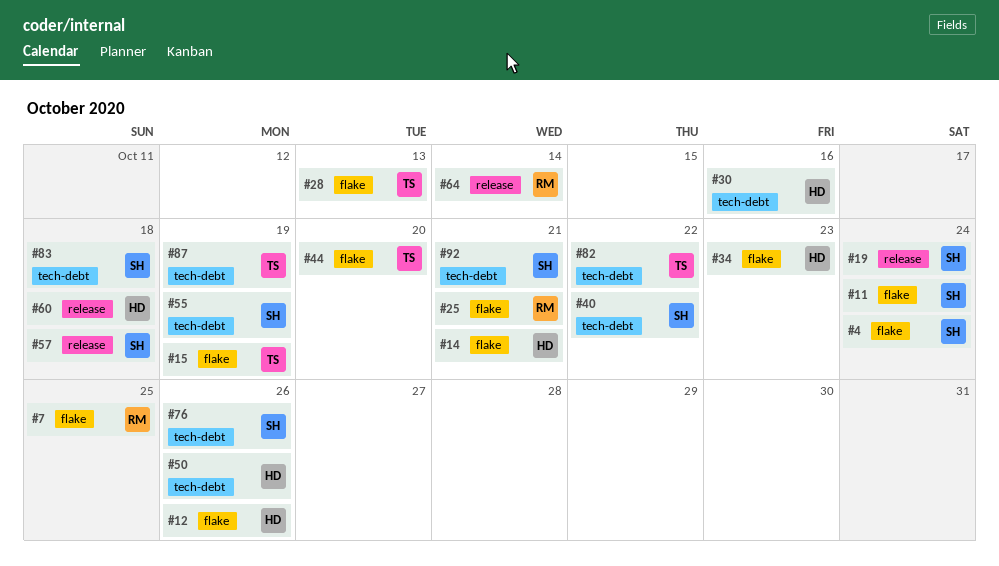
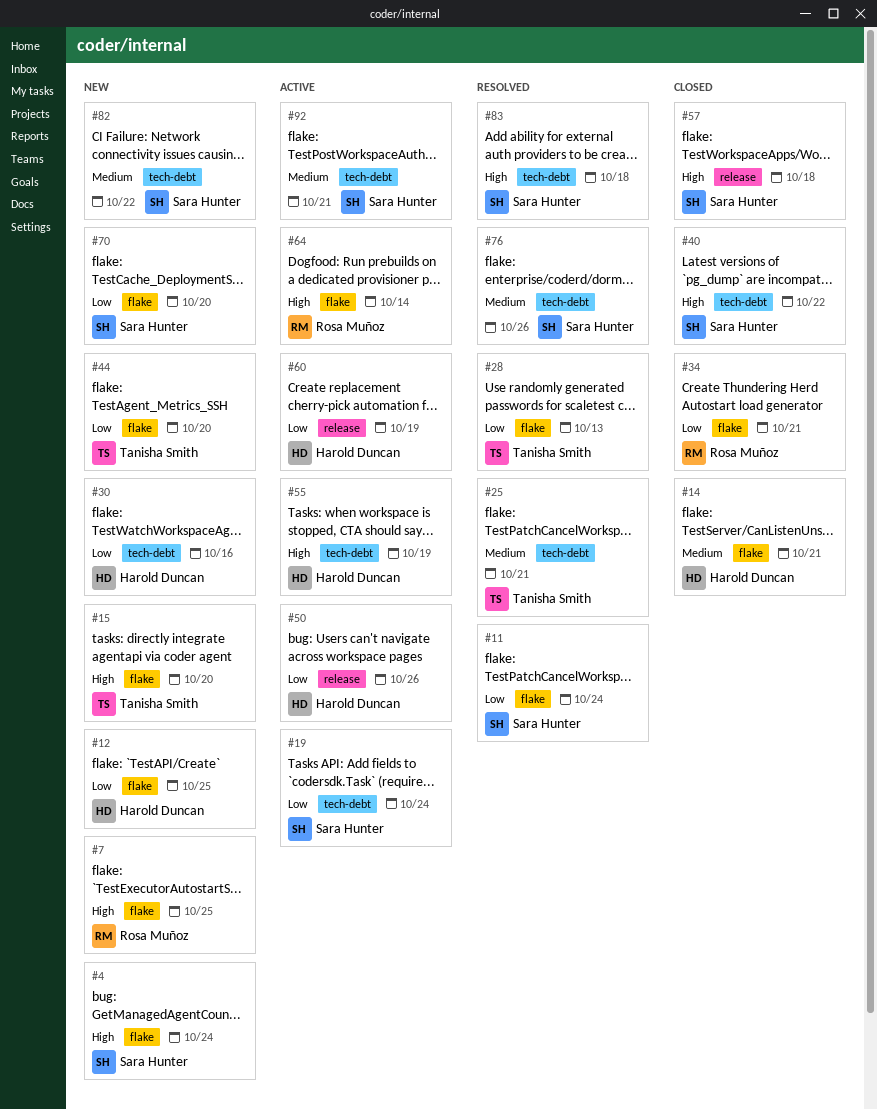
#12, due: Oct 26 -> Oct 25
#15, due: Oct 19 -> Oct 20
#19, label: release -> tech-debt
#25, owner: Rosa Muñoz -> Tanisha Smith
#25, label: flake -> tech-debt
#34, owner: Harold Duncan -> Rosa Muñoz
#34, due: Oct 23 -> Oct 21
#50, label: tech-debt -> release
#55, owner: Sara Hunter -> Harold Duncan
#60, due: Oct 18 -> Oct 19
#64, label: release -> flake
#70: none -> present
#82, owner: Tanisha Smith -> Sara Hunter
#87: present -> none

